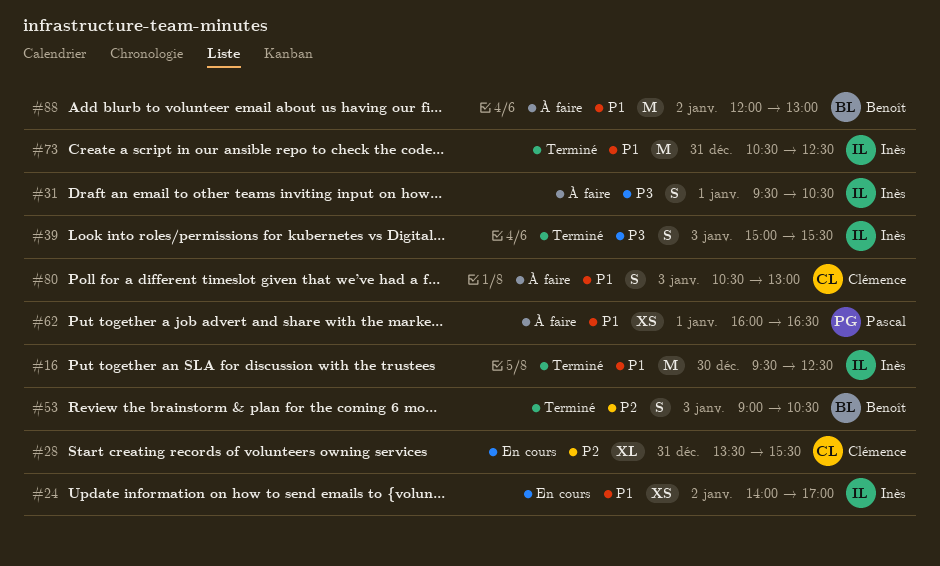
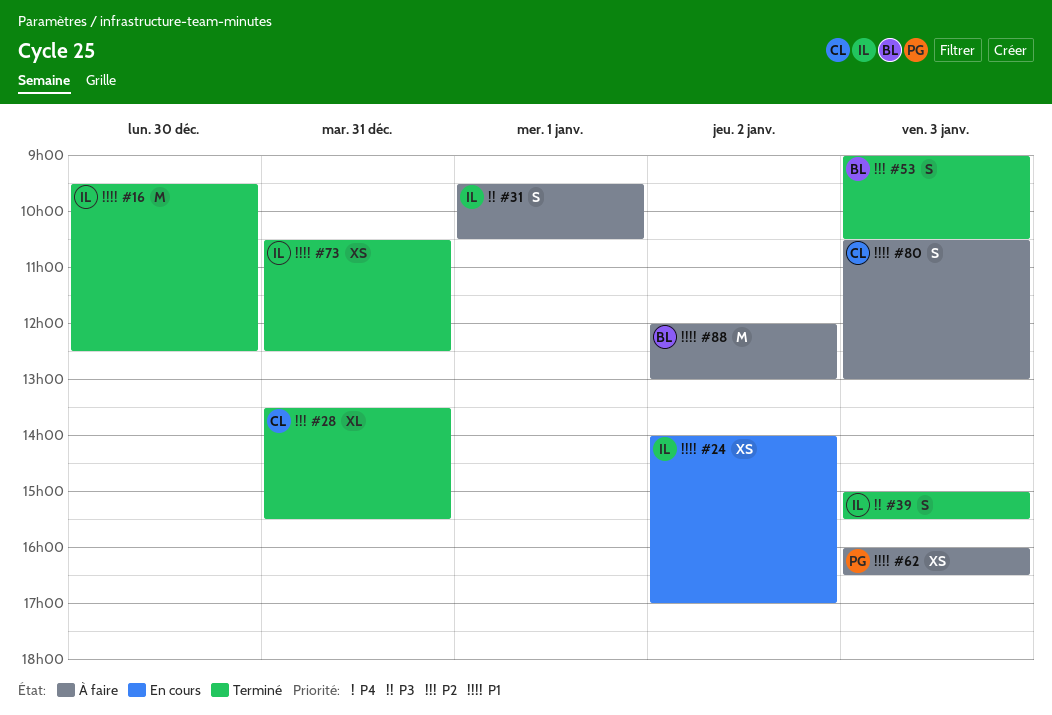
#28, status: En cours -> Terminé
#62, day: Jan 1 -> Jan 3
#73, estimate: M -> XS

